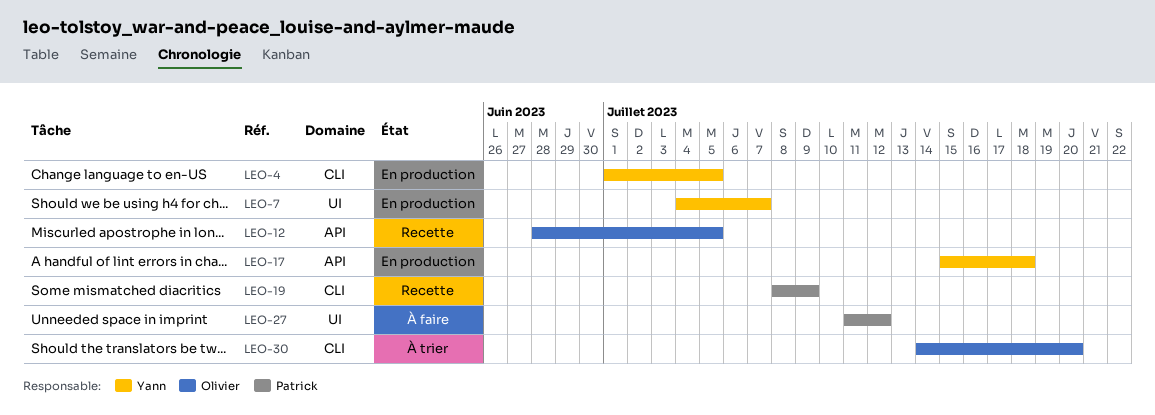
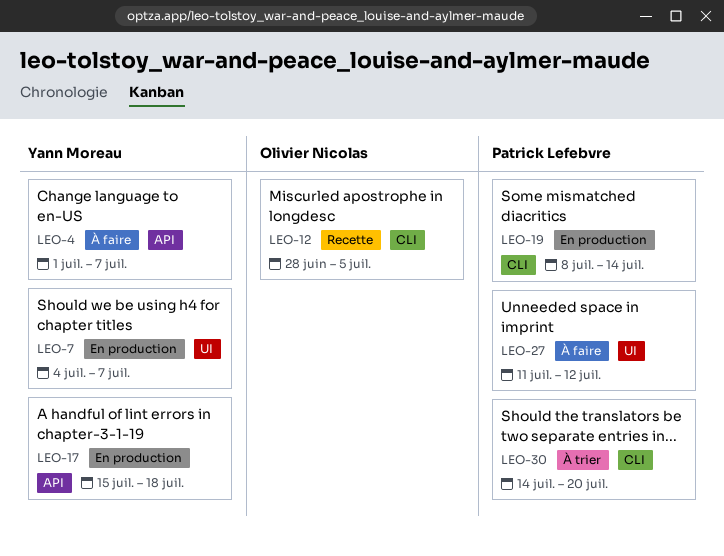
LEO-4, status: En production -> À faire
LEO-4, label: CLI -> API
LEO-4, due: Jul 5 -> Jul 7
LEO-12, label: API -> CLI
LEO-19, status: Recette -> En production
LEO-19, due: Jul 9 -> Jul 14
LEO-30, owner: Olivier Nicolas -> Patrick Lefebvre

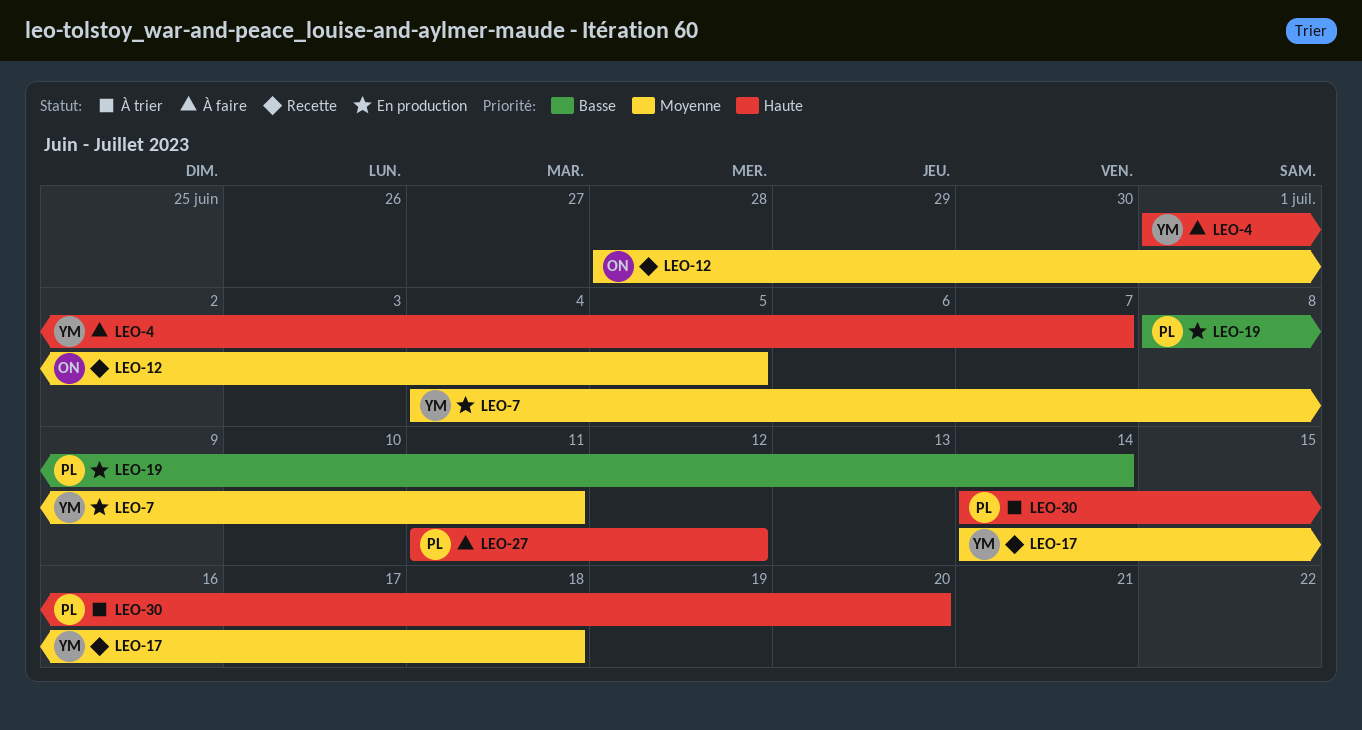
LEO-7, due: Jul 7 -> Jul 11
LEO-17, status: En production -> Recette
LEO-17, start: Jul 15 -> Jul 14

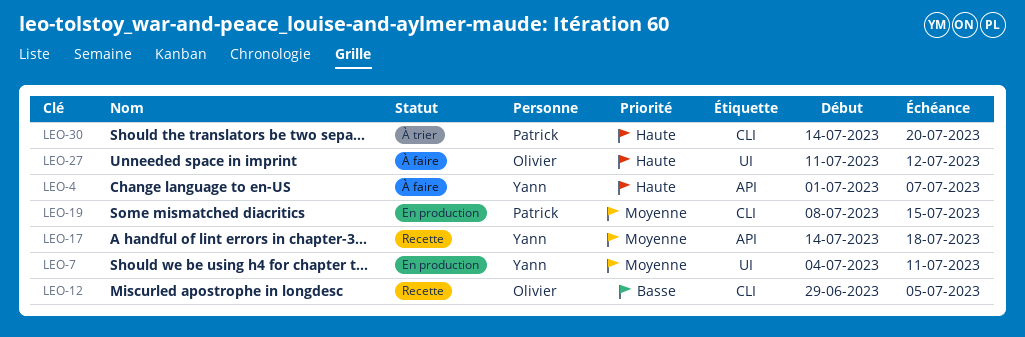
LEO-12, priority: Moyenne -> Basse
LEO-12, start: Jun 28 -> Jun 29
LEO-19, priority: Basse -> Moyenne
LEO-19, due: Jul 14 -> Jul 15
LEO-27, owner: Patrick -> Olivier

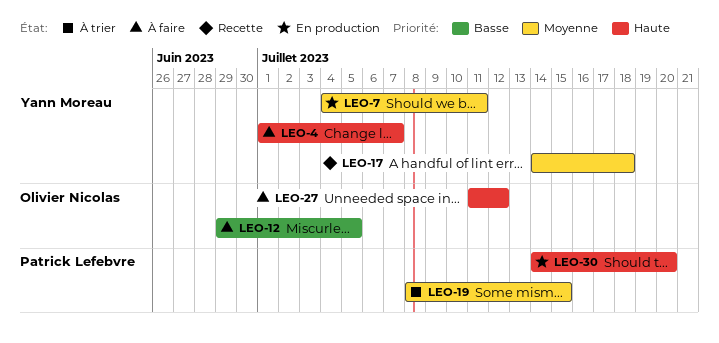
LEO-12, status: Recette -> À faire
LEO-19, status: En production -> À trier
LEO-30, status: À trier -> En production

